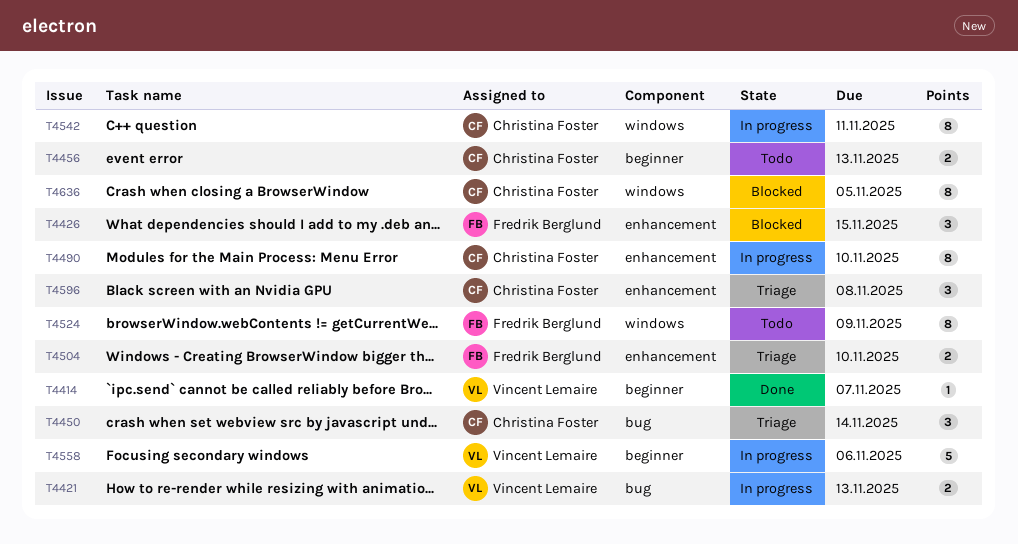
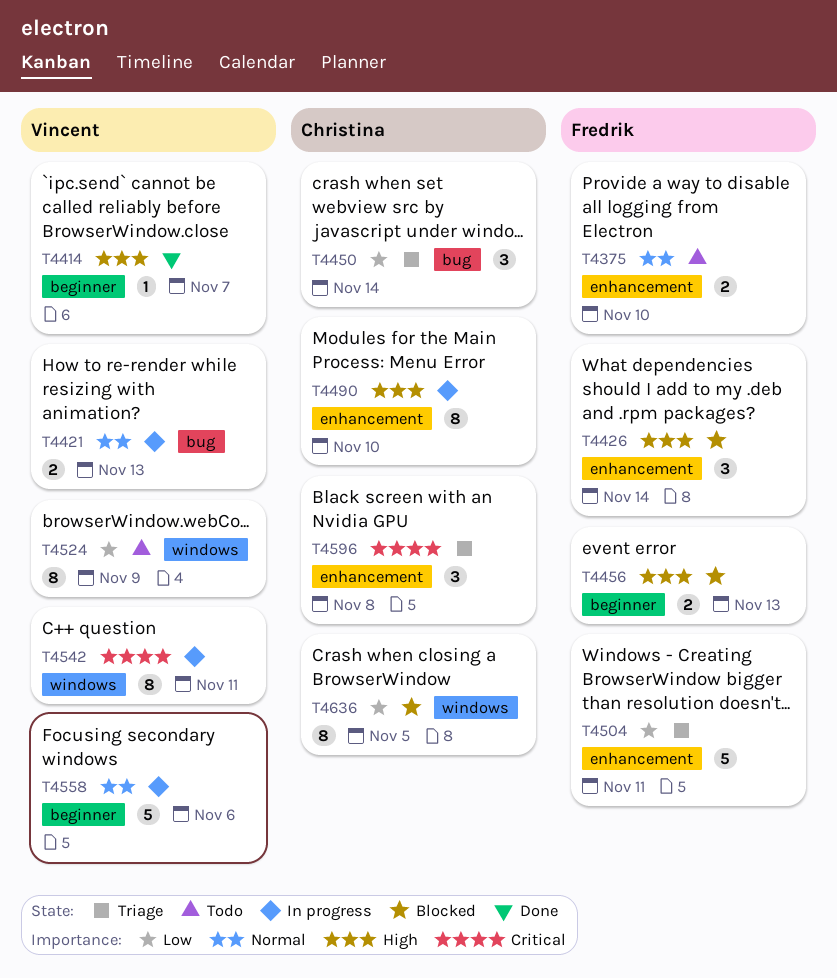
T4375: none -> present
T4426, due: Nov 15 -> Nov 14
T4456, status: Todo -> Blocked
T4456, owner: Christina Foster -> Fredrik Berglund
T4504, estimate: 2 -> 5
T4504, due: Nov 10 -> Nov 11
T4524, owner: Fredrik Berglund -> Vincent Lemaire
T4542, owner: Christina Foster -> Vincent Lemaire

